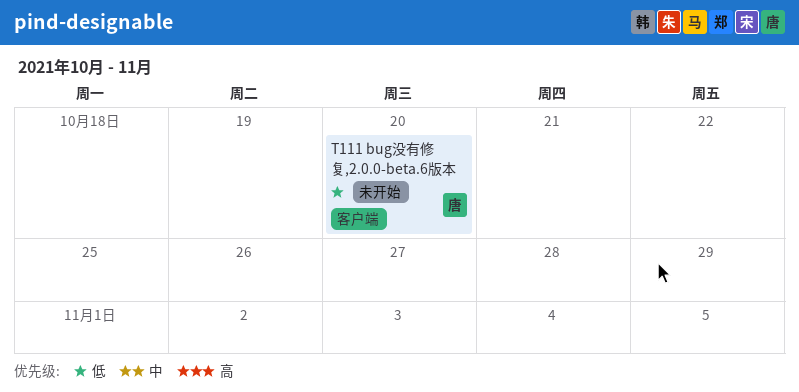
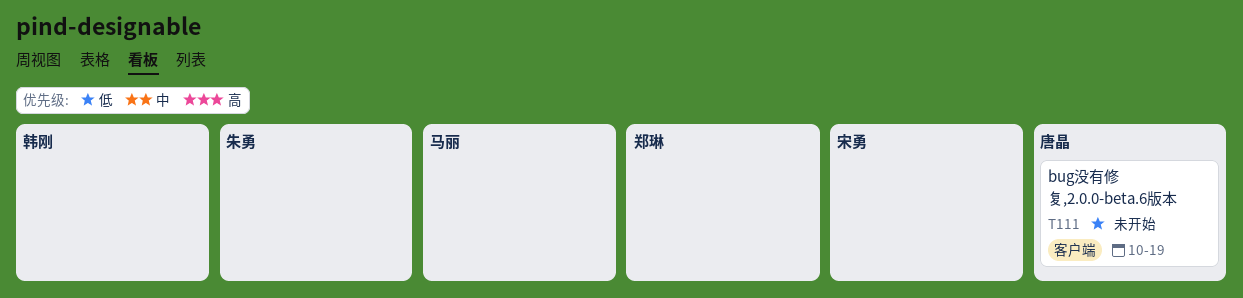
T111, due: Oct 20 -> Oct 19

